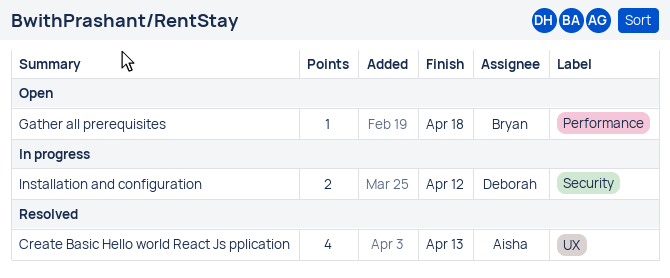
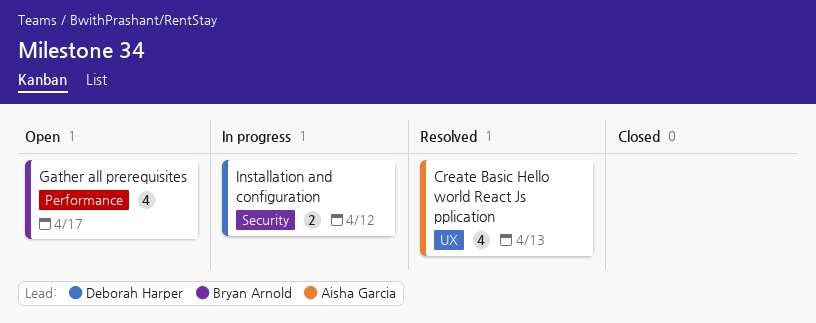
Gather all prerequisites, estimate: 1 -> 4
Gather all prerequisites, due: Apr 18 -> Apr 17

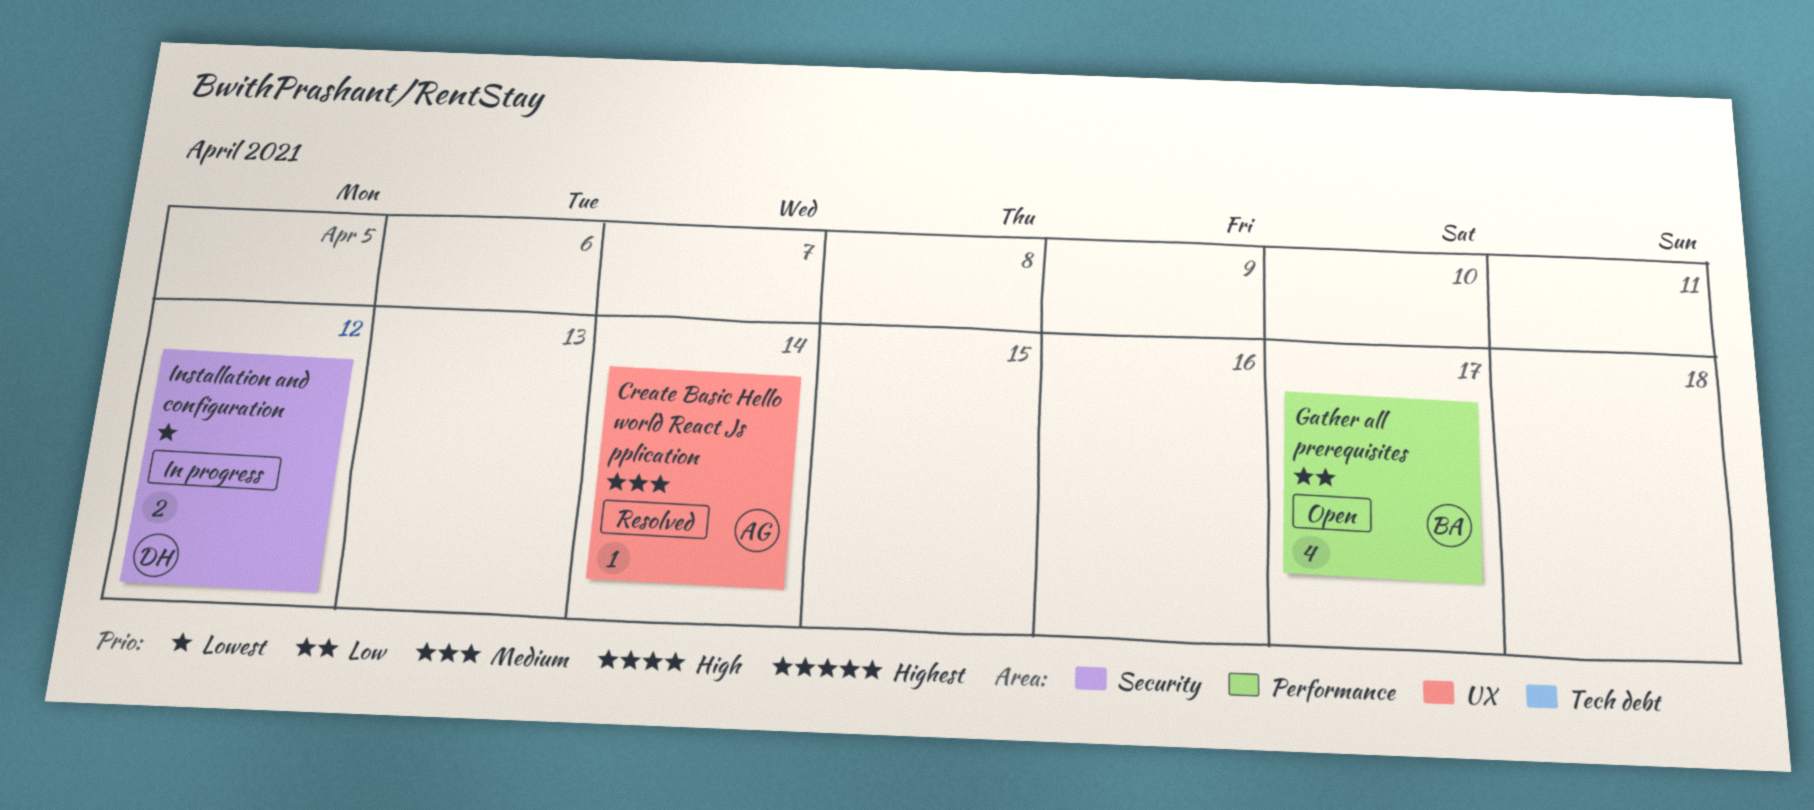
Create Basic Hello world React Js pplication, estimate: 4 -> 1
Create Basic Hello world React Js pplication, due: Apr 13 -> Apr 14

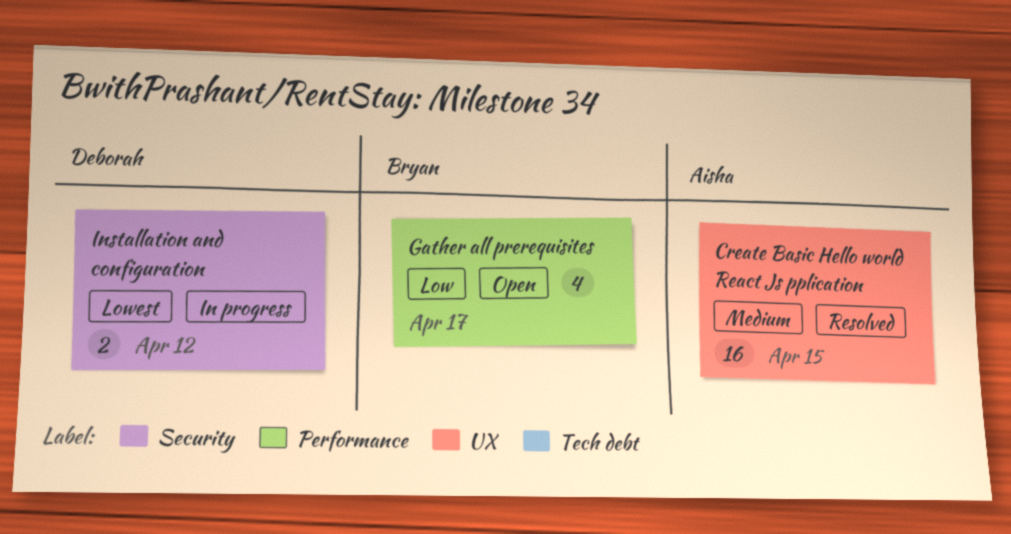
Create Basic Hello world React Js pplication, estimate: 1 -> 16
Create Basic Hello world React Js pplication, due: Apr 14 -> Apr 15

